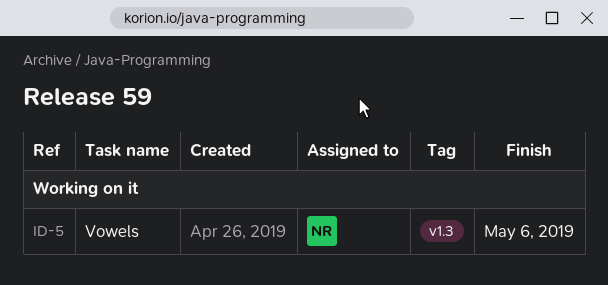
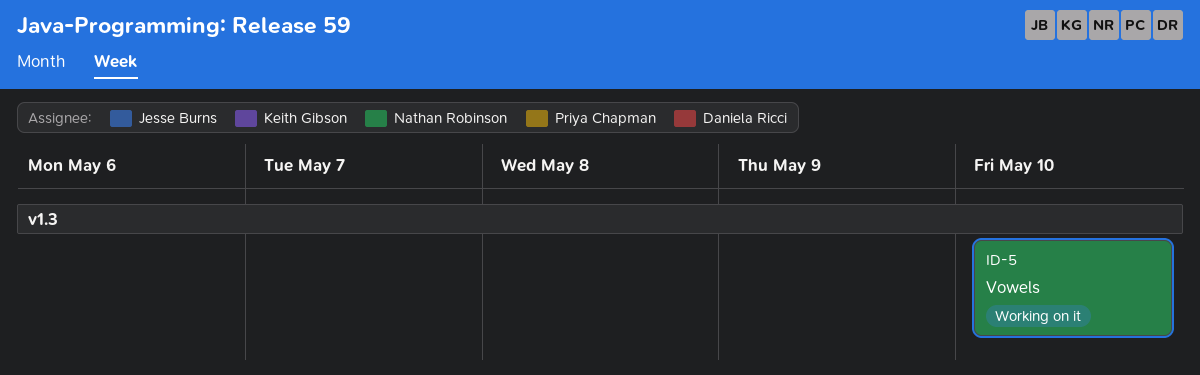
ID-5, due: May 6 -> May 10

